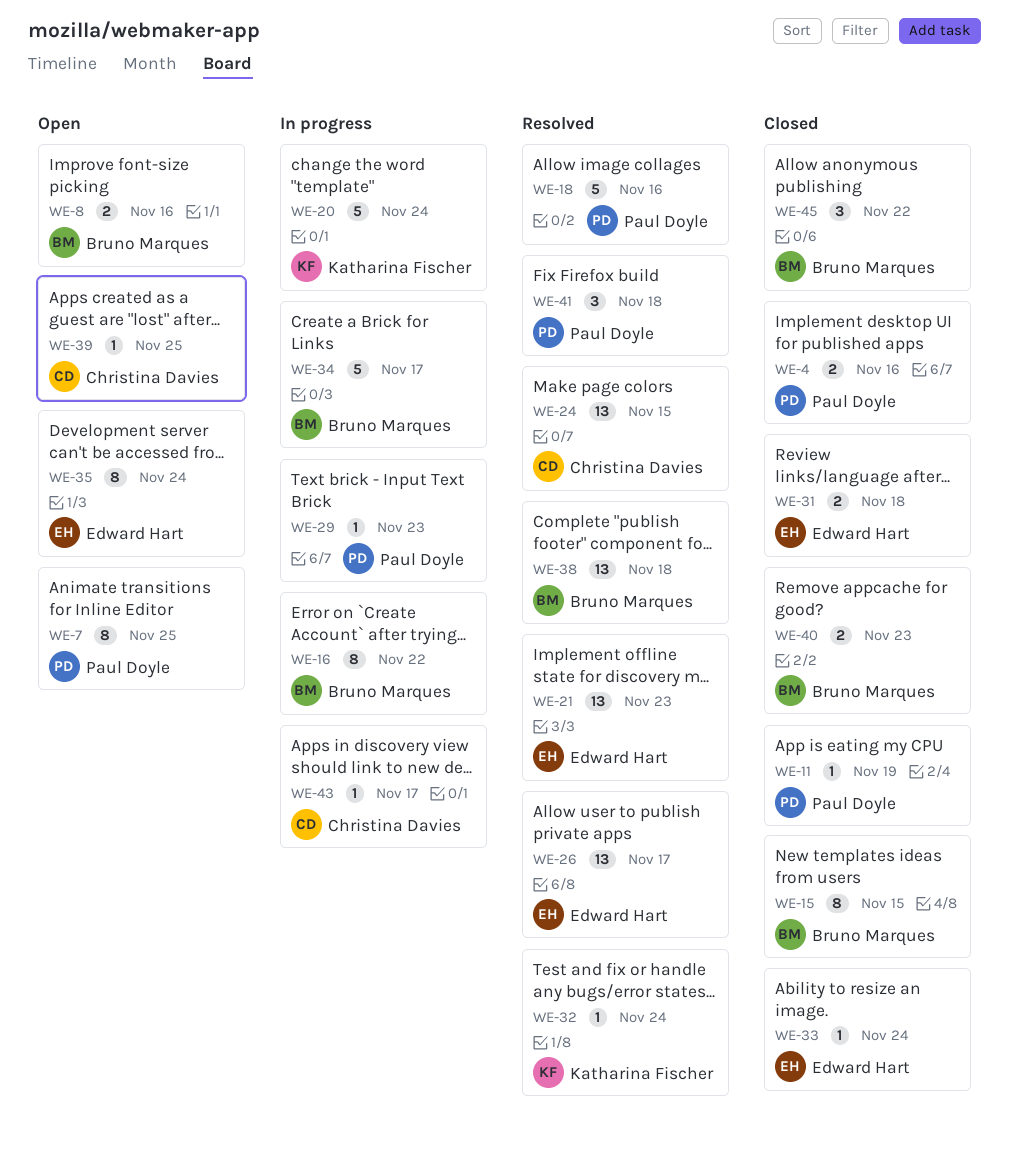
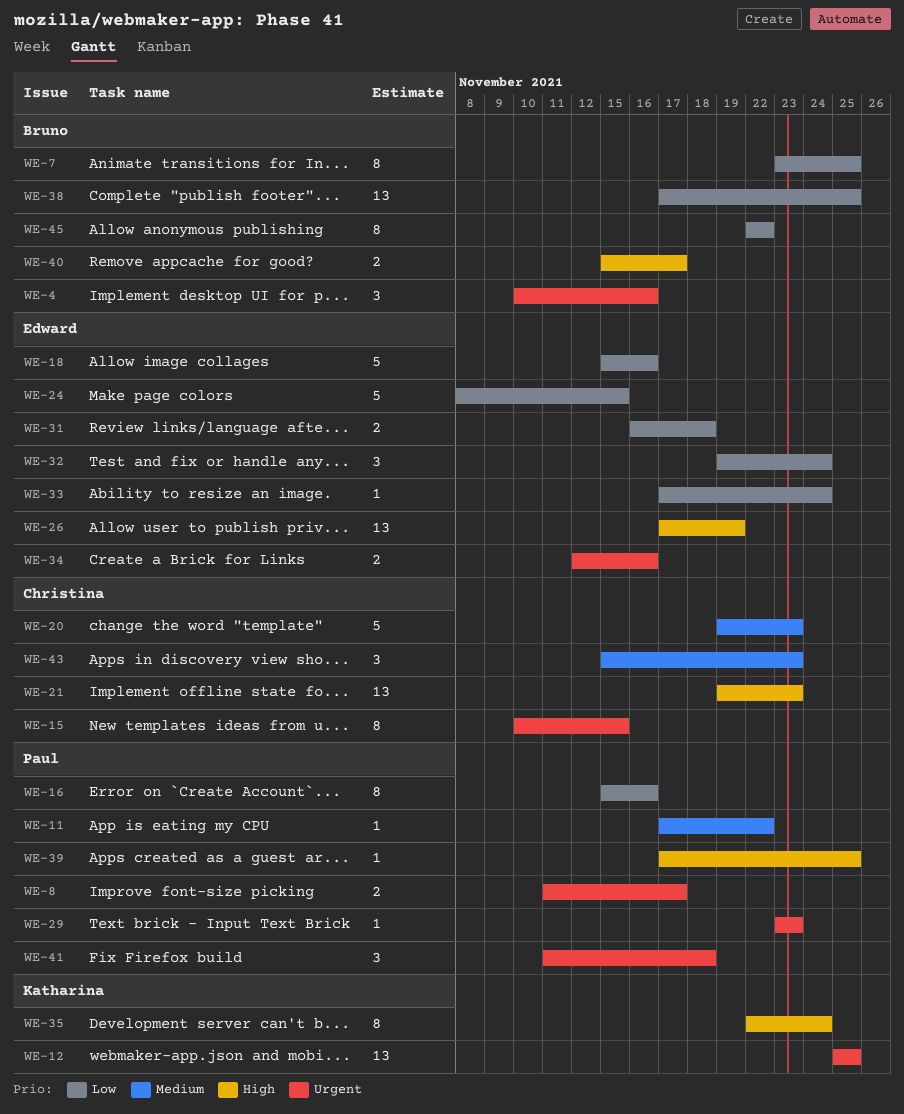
WE-4, owner: Paul Doyle -> Bruno Marques
WE-4, estimate: 2 -> 3
WE-7, owner: Paul Doyle -> Bruno Marques
WE-8, owner: Bruno Marques -> Paul Doyle
WE-8, due: Nov 16 -> Nov 17
WE-11, due: Nov 19 -> Nov 22
WE-12: none -> present
WE-15, owner: Bruno Marques -> Christina Davies
WE-16, owner: Bruno Marques -> Paul Doyle
WE-16, due: Nov 22 -> Nov 16
WE-18, owner: Paul Doyle -> Edward Hart
WE-20, owner: Katharina Fischer -> Christina Davies
WE-20, due: Nov 24 -> Nov 23
WE-21, owner: Edward Hart -> Christina Davies
WE-24, owner: Christina Davies -> Edward Hart
WE-24, estimate: 13 -> 5
WE-26, due: Nov 17 -> Nov 19
WE-32, owner: Katharina Fischer -> Edward Hart
WE-32, estimate: 1 -> 3
WE-34, owner: Bruno Marques -> Edward Hart
WE-34, estimate: 5 -> 2
WE-34, due: Nov 17 -> Nov 16
WE-35, owner: Edward Hart -> Katharina Fischer
WE-38, due: Nov 18 -> Nov 25
WE-39, owner: Christina Davies -> Paul Doyle
WE-40, due: Nov 23 -> Nov 17
WE-43, estimate: 1 -> 3
WE-43, due: Nov 17 -> Nov 23
WE-45, estimate: 3 -> 8

